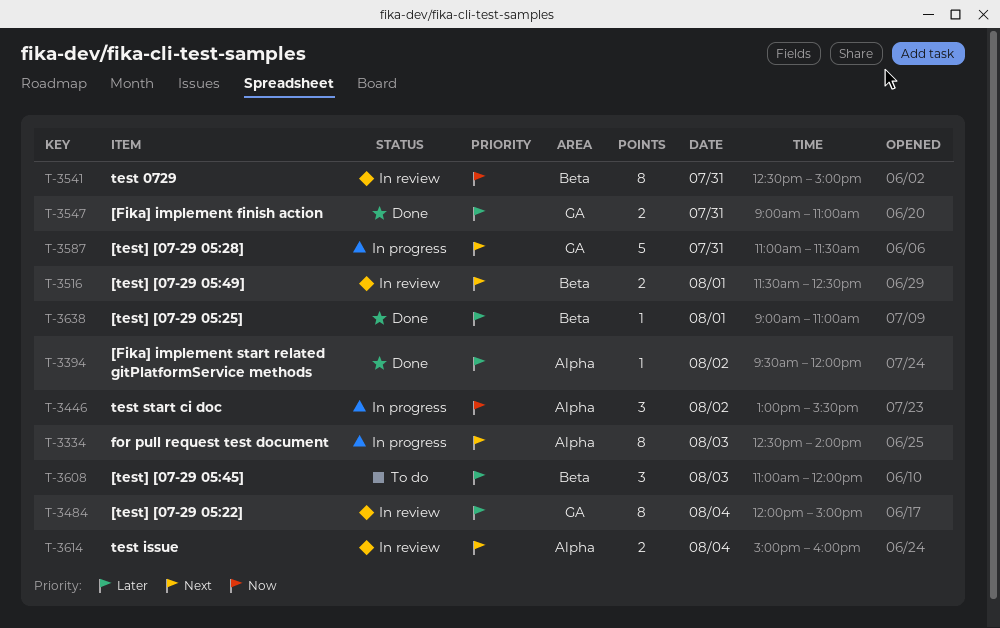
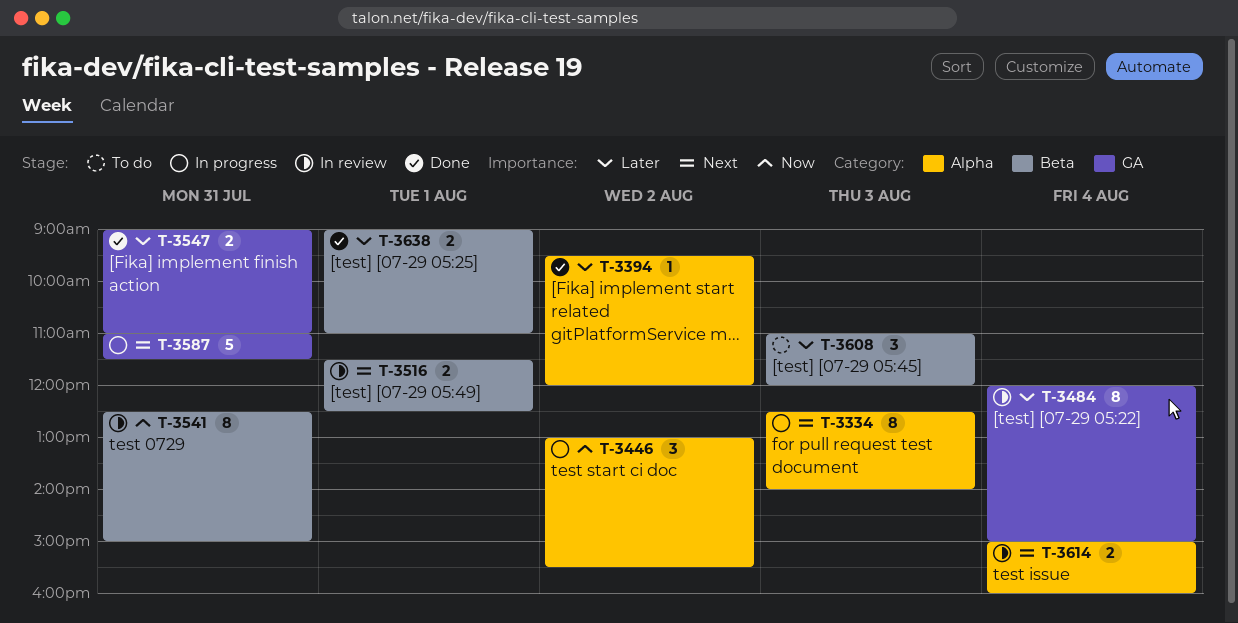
T-3638, estimate: 1 -> 2

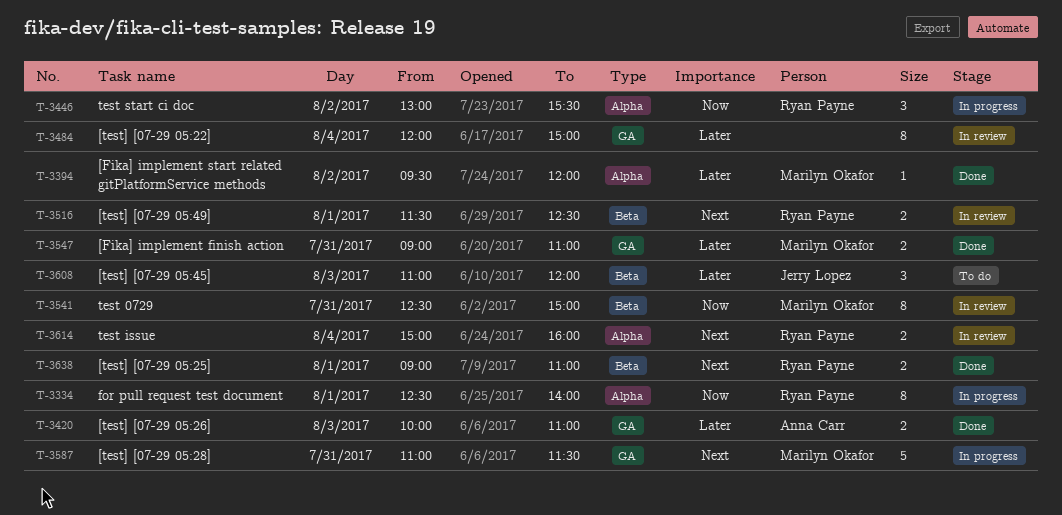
T-3334, priority: Next -> Now
T-3334, day: Aug 3 -> Aug 1
T-3420: none -> present
T-3638, priority: Later -> Next

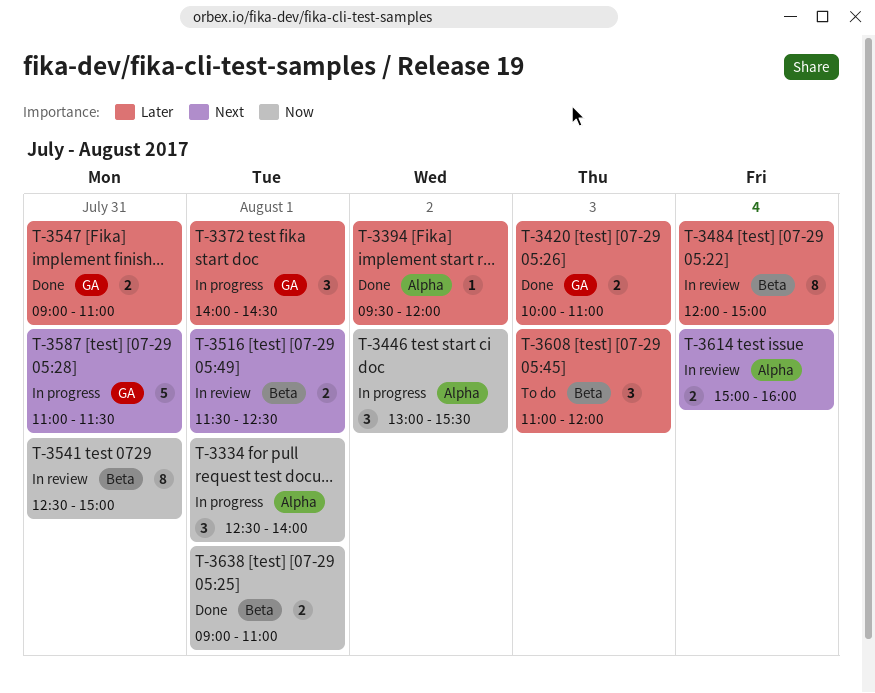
T-3334, estimate: 8 -> 3
T-3372: none -> present
T-3484, label: GA -> Beta
T-3638, priority: Next -> Now

